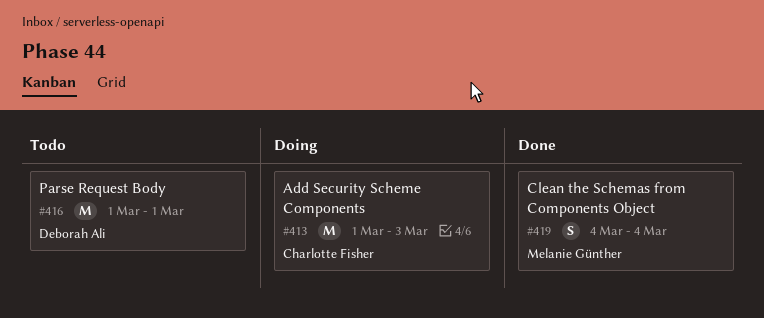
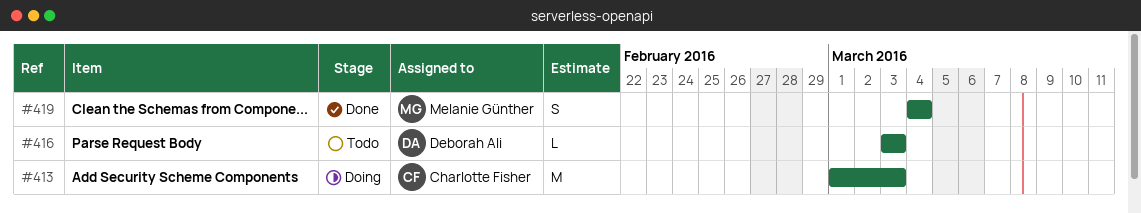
#416, estimate: M -> L
#416, start: Mar 1 -> Mar 3
#416, due: Mar 1 -> Mar 3

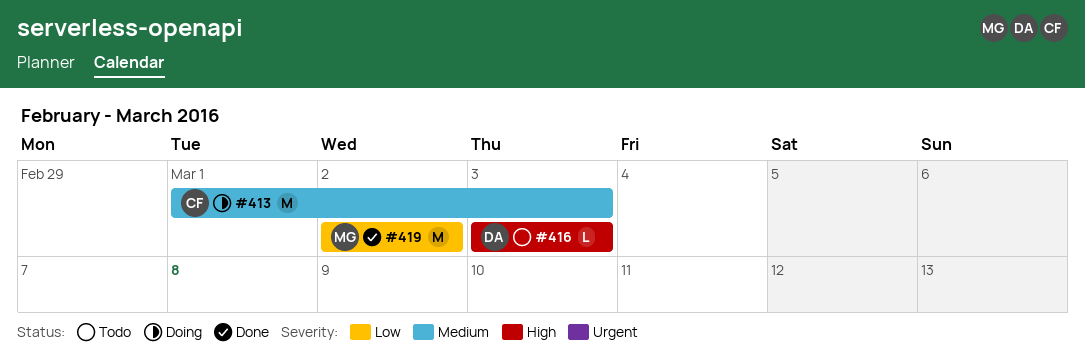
#419, estimate: S -> M
#419, start: Mar 4 -> Mar 2
#419, due: Mar 4 -> Mar 2

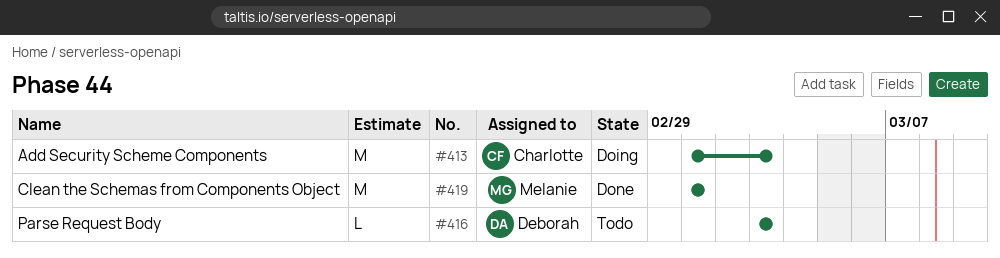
#419, start: Mar 2 -> Mar 1
#419, due: Mar 2 -> Mar 1

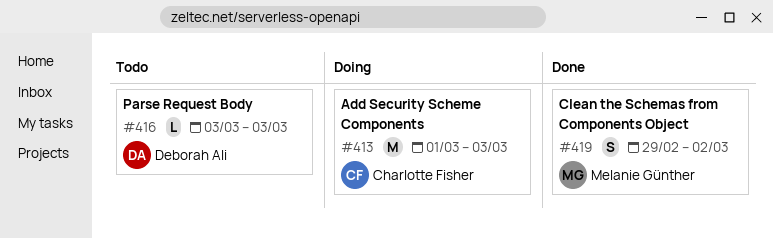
#419, estimate: M -> S
#419, start: Mar 1 -> Feb 29
#419, due: Mar 1 -> Mar 2

